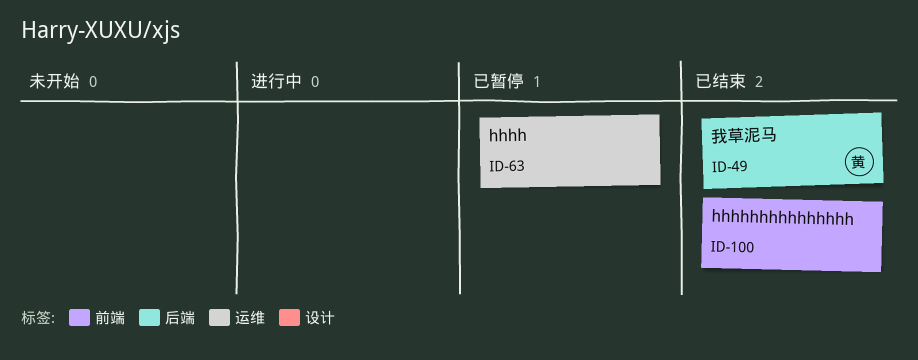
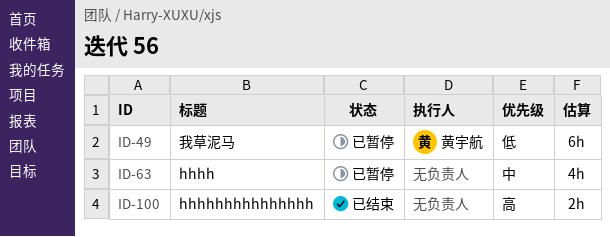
ID-49, status: 已结束 -> 已暂停

